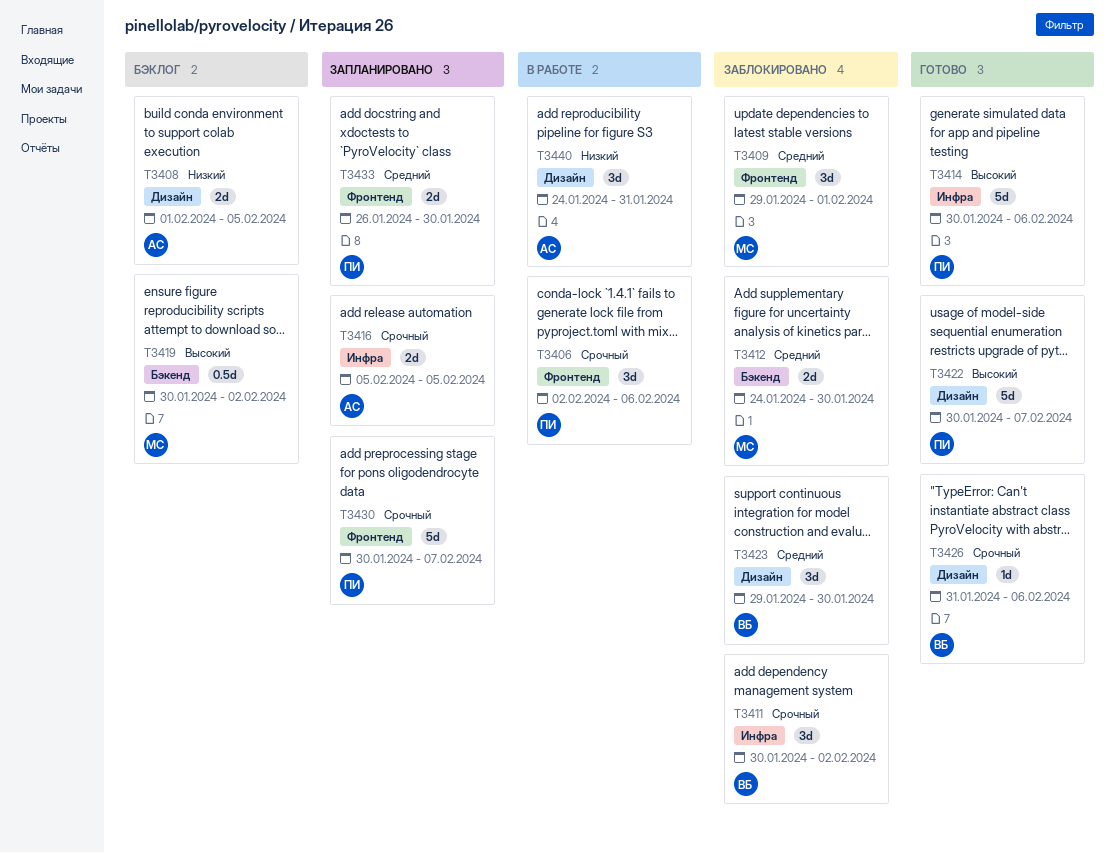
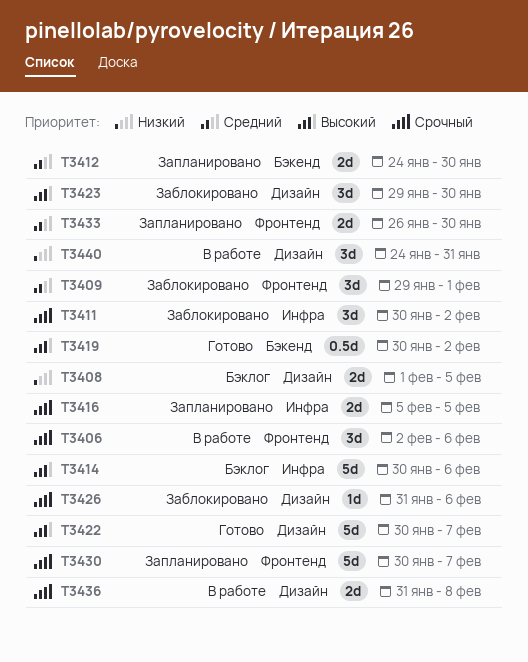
T3412, status: Заблокировано -> Запланировано
T3414, status: Готово -> Бэклог
T3419, status: Бэклог -> Готово
T3423, priority: Средний -> Высокий
T3426, status: Готово -> Заблокировано
T3436: none -> present

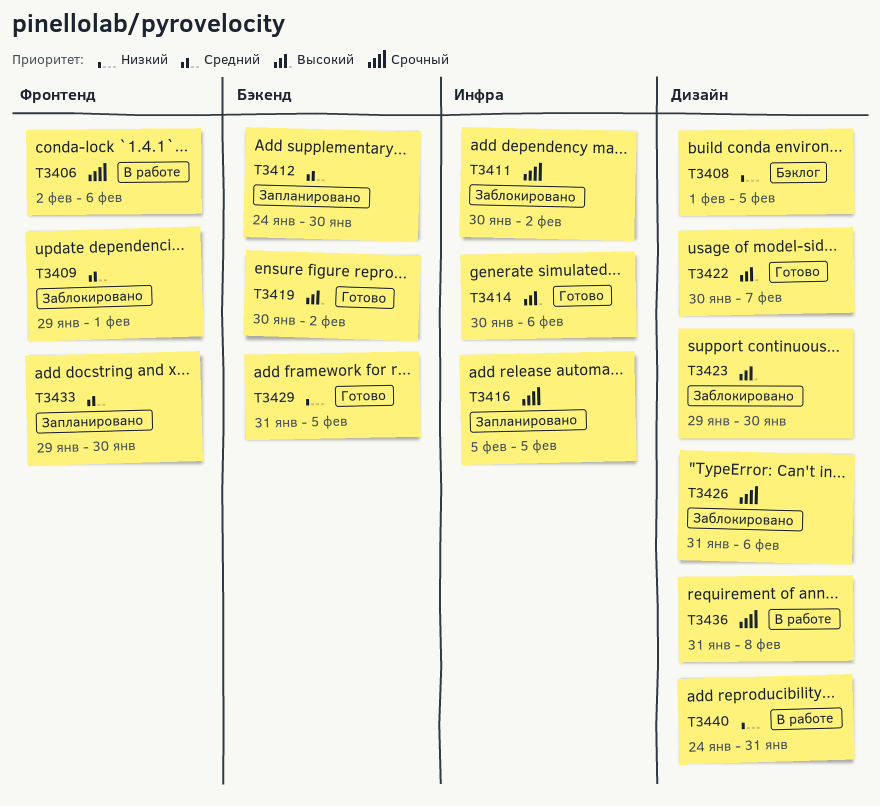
T3414, status: Бэклог -> Готово
T3429: none -> present
T3430: present -> none
T3433, start: Jan 26 -> Jan 29

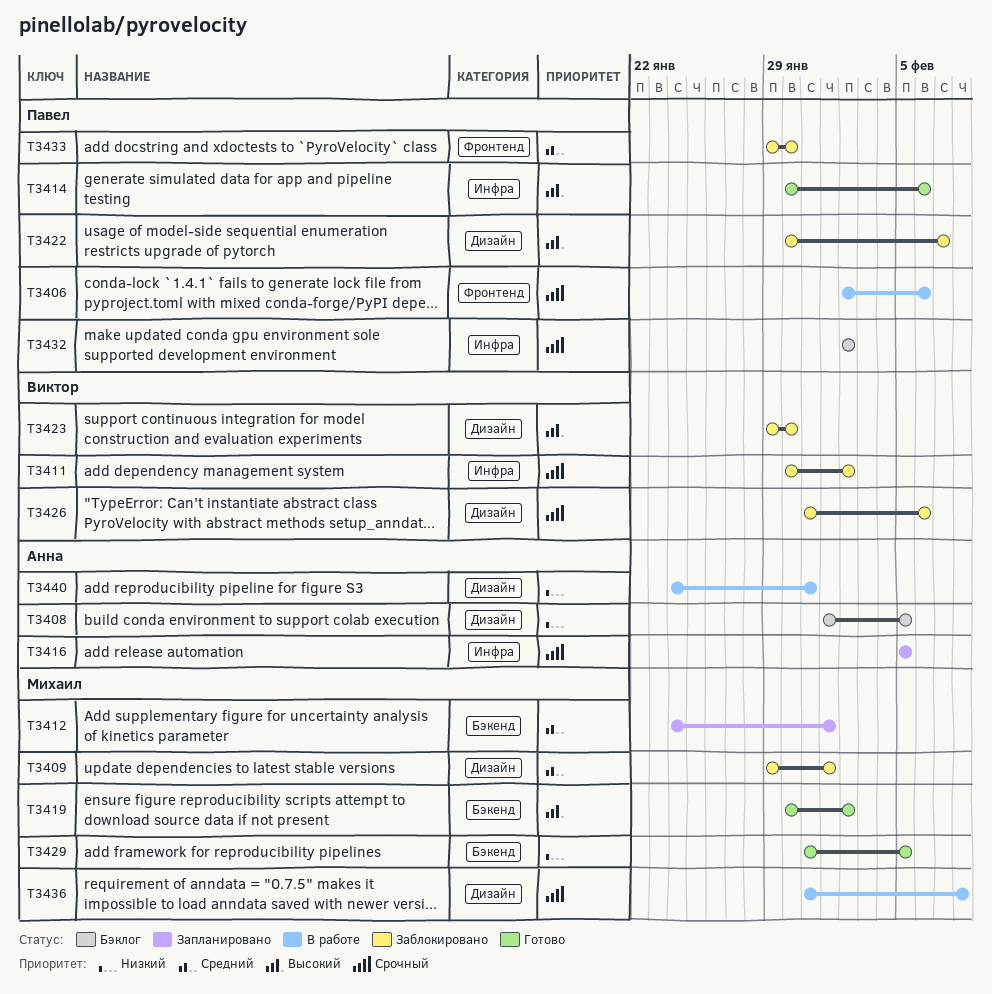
T3409, label: Фронтенд -> Дизайн
T3412, due: Jan 30 -> Feb 1
T3422, status: Готово -> Заблокировано
T3432: none -> present
T3433, status: Запланировано -> Заблокировано

